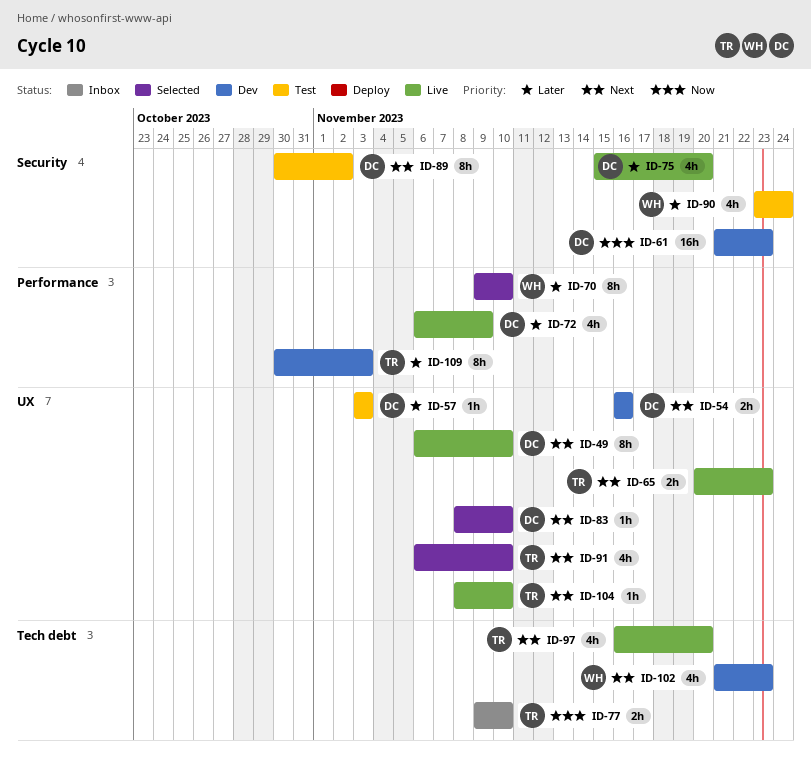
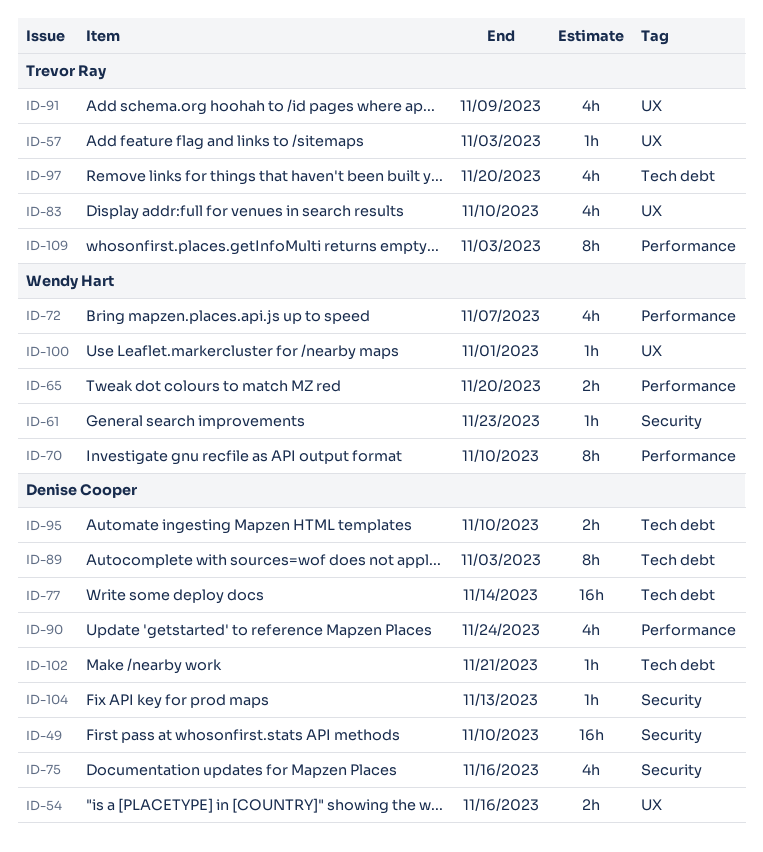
ID-49, label: UX -> Security
ID-49, estimate: 8h -> 16h
ID-57, owner: Denise Cooper -> Trevor Ray
ID-61, owner: Denise Cooper -> Wendy Hart
ID-61, estimate: 16h -> 1h
ID-65, owner: Trevor Ray -> Wendy Hart
ID-65, label: UX -> Performance
ID-65, due: Nov 23 -> Nov 20
ID-72, owner: Denise Cooper -> Wendy Hart
ID-72, due: Nov 9 -> Nov 7
ID-75, due: Nov 20 -> Nov 16
ID-77, owner: Trevor Ray -> Denise Cooper
ID-77, estimate: 2h -> 16h
ID-77, due: Nov 10 -> Nov 14
ID-83, owner: Denise Cooper -> Trevor Ray
ID-83, estimate: 1h -> 4h
ID-89, label: Security -> Tech debt
ID-89, due: Nov 2 -> Nov 3
ID-90, owner: Wendy Hart -> Denise Cooper
ID-90, label: Security -> Performance
ID-91, due: Nov 10 -> Nov 9
ID-95: none -> present
ID-100: none -> present
ID-102, owner: Wendy Hart -> Denise Cooper
ID-102, estimate: 4h -> 1h
ID-102, due: Nov 23 -> Nov 21
ID-104, owner: Trevor Ray -> Denise Cooper
ID-104, label: UX -> Security
ID-104, due: Nov 10 -> Nov 13

